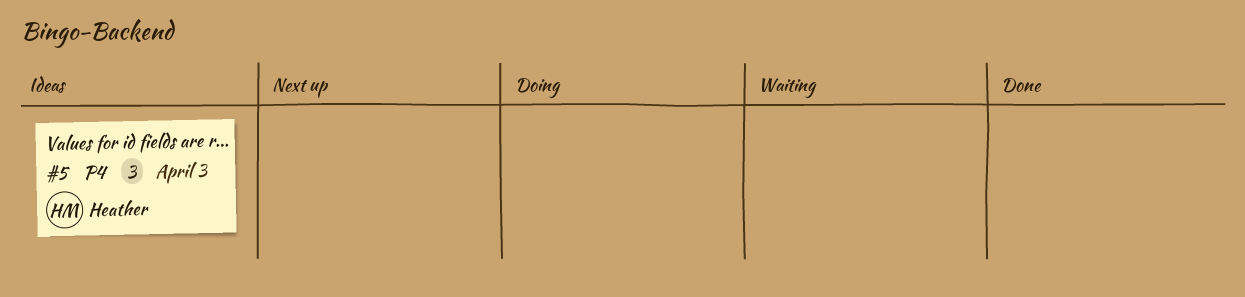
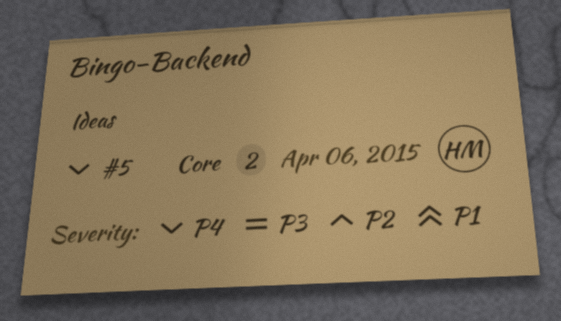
#5, estimate: 3 -> 2
#5, due: Apr 3 -> Apr 6

